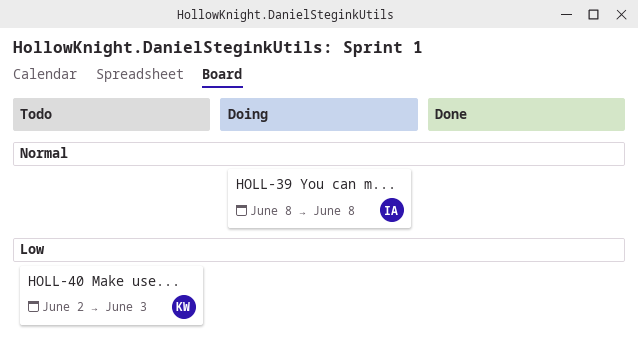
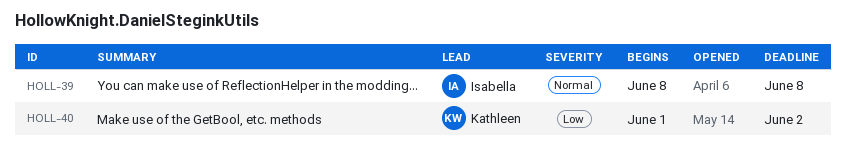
HOLL-40, start: Jun 2 -> Jun 1
HOLL-40, due: Jun 3 -> Jun 2

